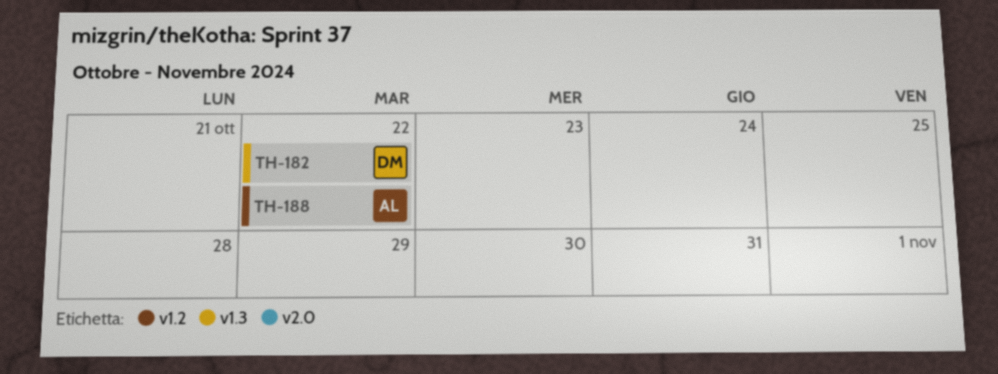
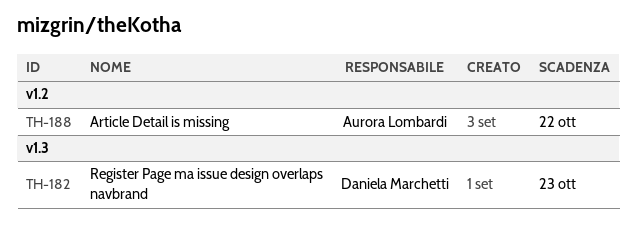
TH-182, due: Oct 22 -> Oct 23

